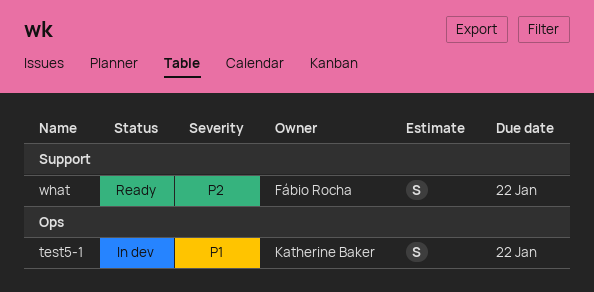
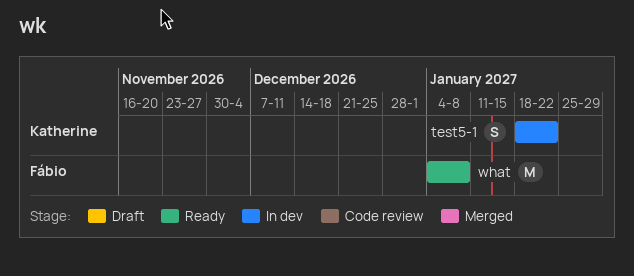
what, estimate: S -> M
what, due: Jan 22 -> Jan 8

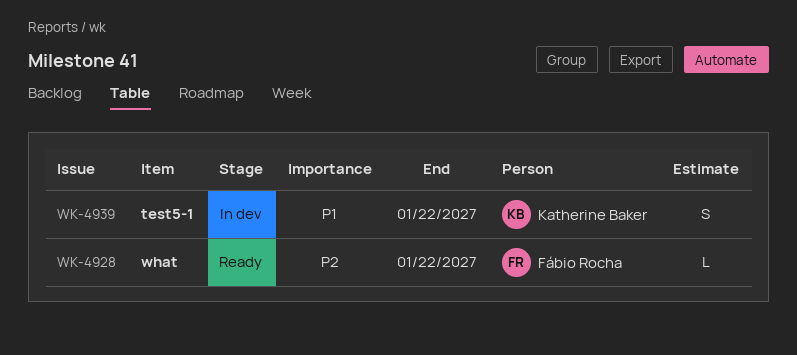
what, estimate: M -> L
what, due: Jan 8 -> Jan 22

